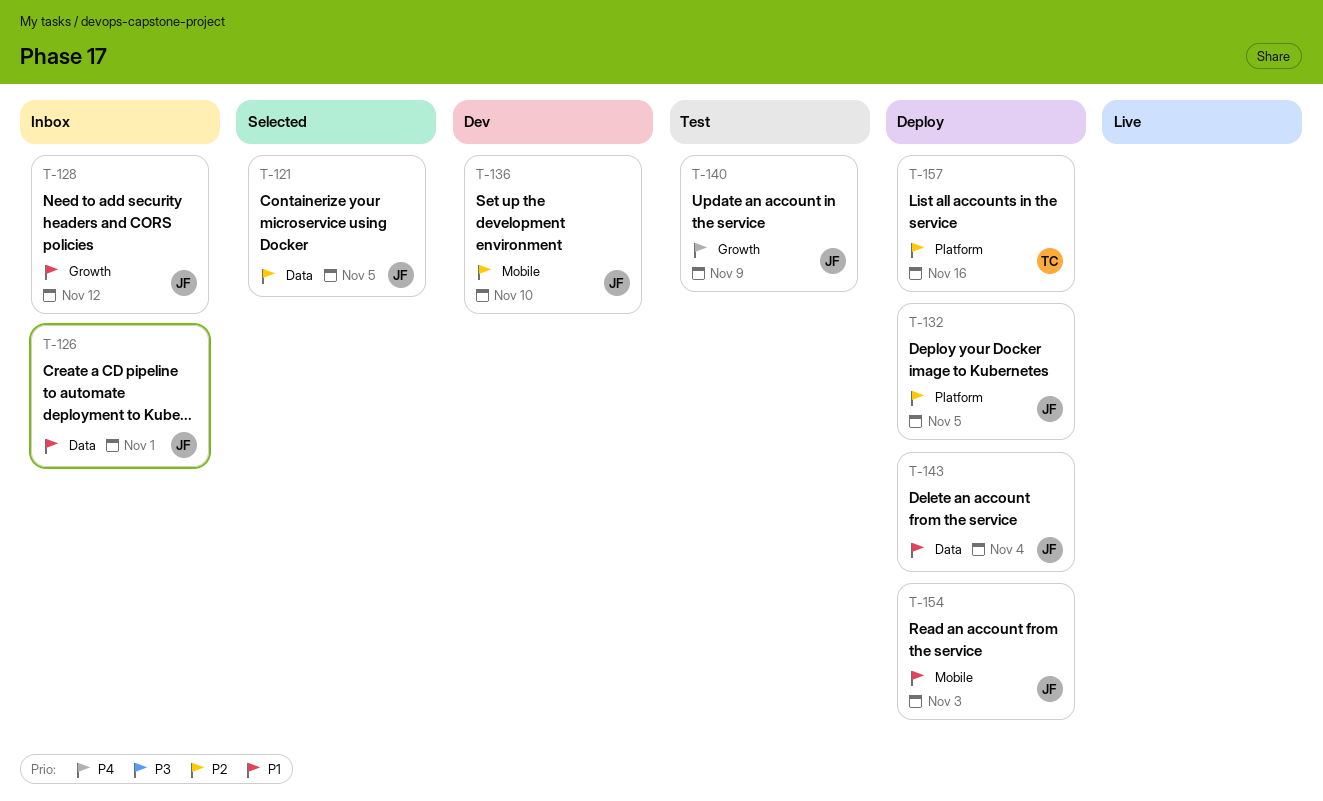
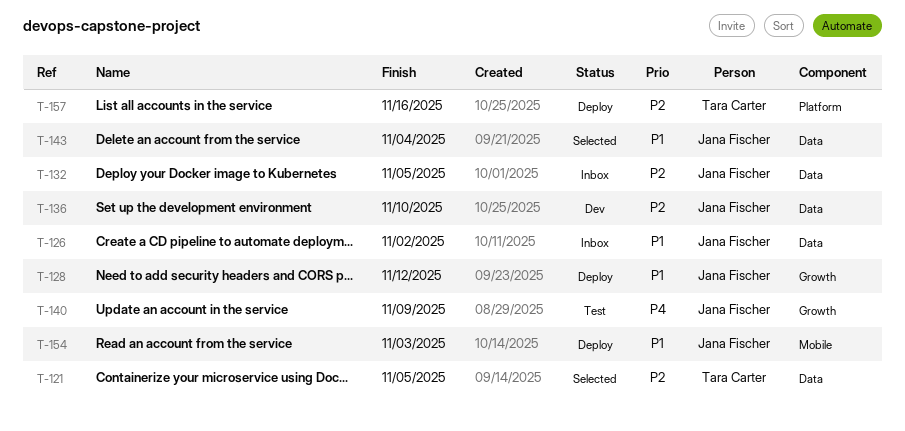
T-121, owner: Jana Fischer -> Tara Carter
T-126, due: Nov 1 -> Nov 2
T-128, status: Inbox -> Deploy
T-132, status: Deploy -> Inbox
T-132, label: Platform -> Data
T-136, label: Mobile -> Data
T-143, status: Deploy -> Selected

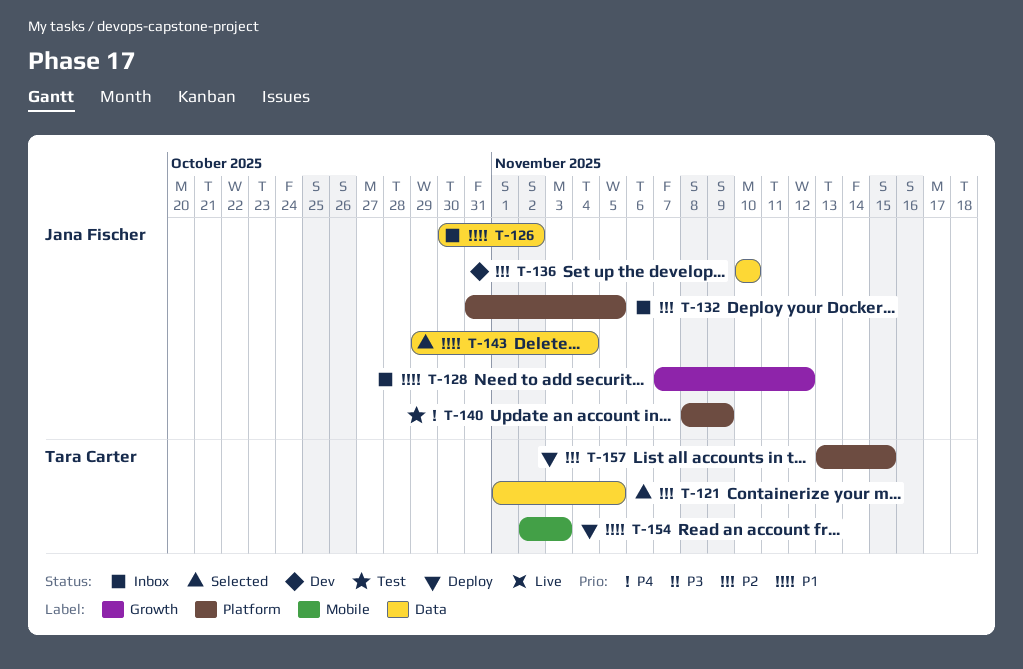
T-128, status: Deploy -> Inbox
T-132, label: Data -> Platform
T-140, label: Growth -> Platform
T-154, owner: Jana Fischer -> Tara Carter
T-157, due: Nov 16 -> Nov 15

